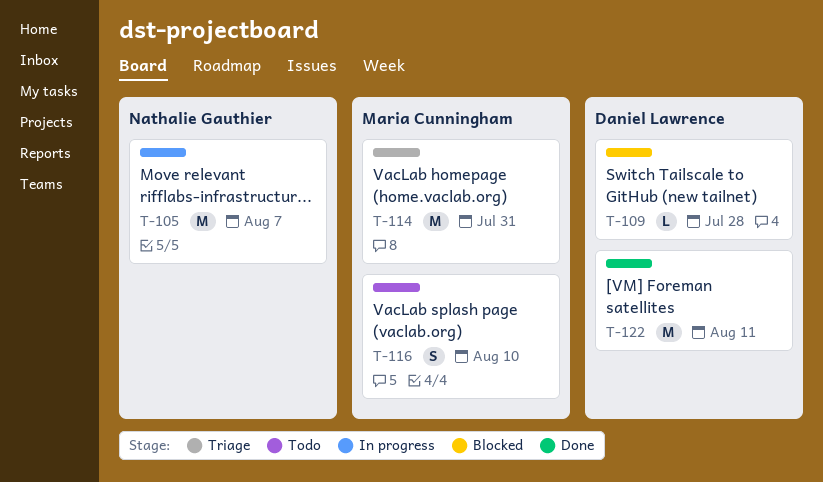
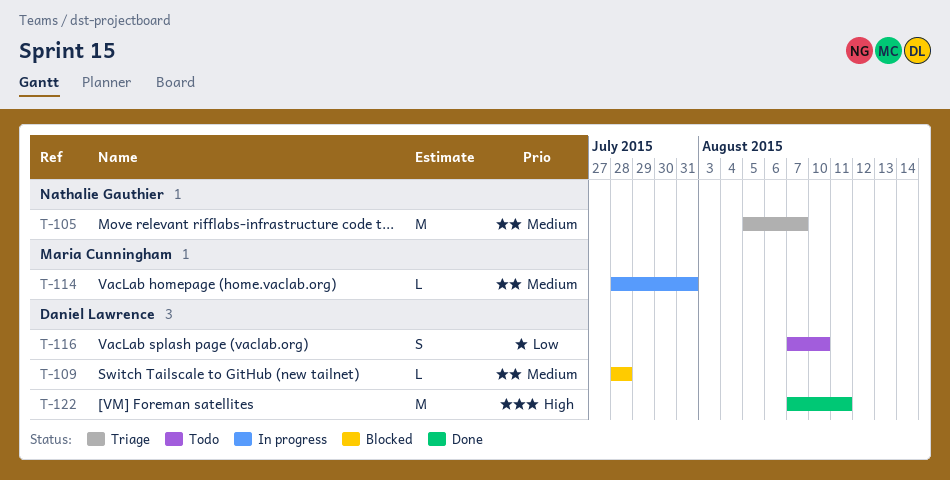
T-105, status: In progress -> Triage
T-114, status: Triage -> In progress
T-114, estimate: M -> L
T-116, owner: Maria Cunningham -> Daniel Lawrence

